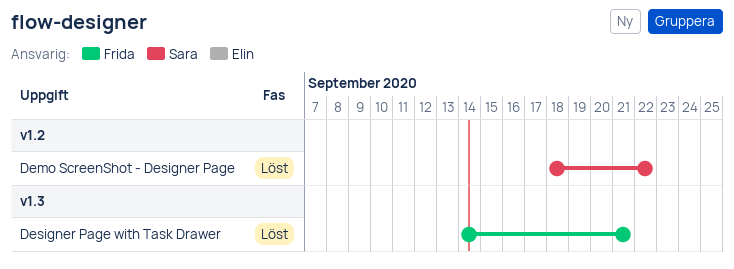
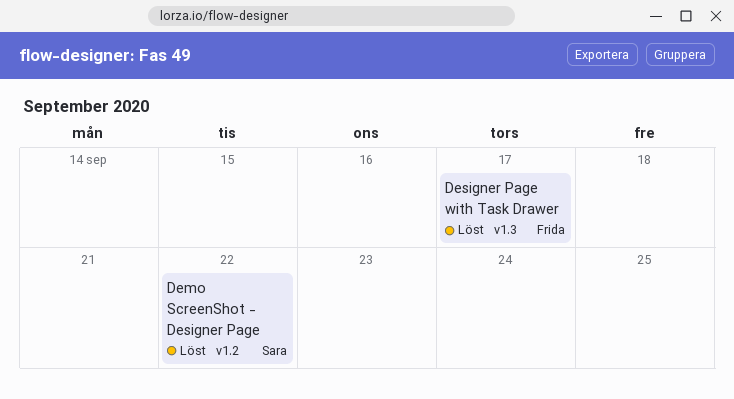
Designer Page with Task Drawer, due: Sep 21 -> Sep 17

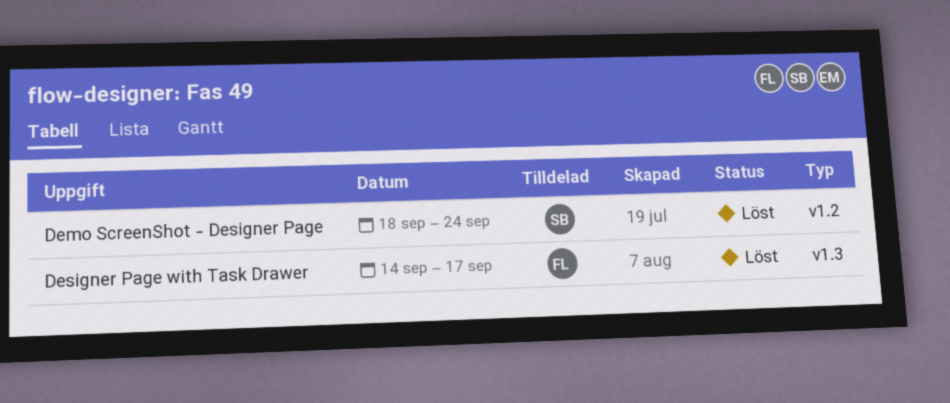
Demo ScreenShot - Designer Page, due: Sep 22 -> Sep 24

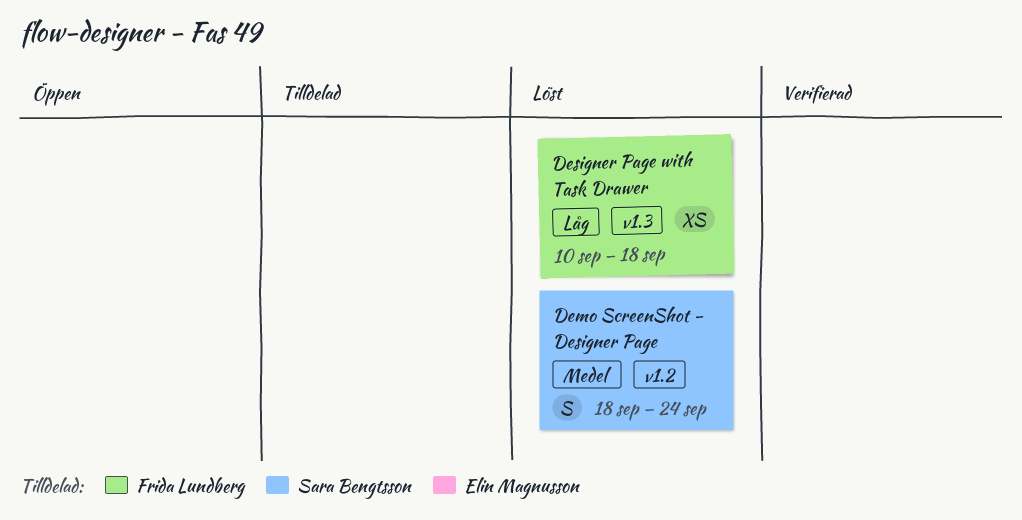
Designer Page with Task Drawer, start: Sep 14 -> Sep 10
Designer Page with Task Drawer, due: Sep 17 -> Sep 18

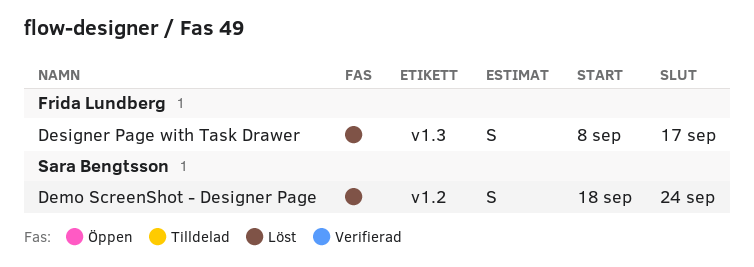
Designer Page with Task Drawer, estimate: XS -> S
Designer Page with Task Drawer, start: Sep 10 -> Sep 8
Designer Page with Task Drawer, due: Sep 18 -> Sep 17

